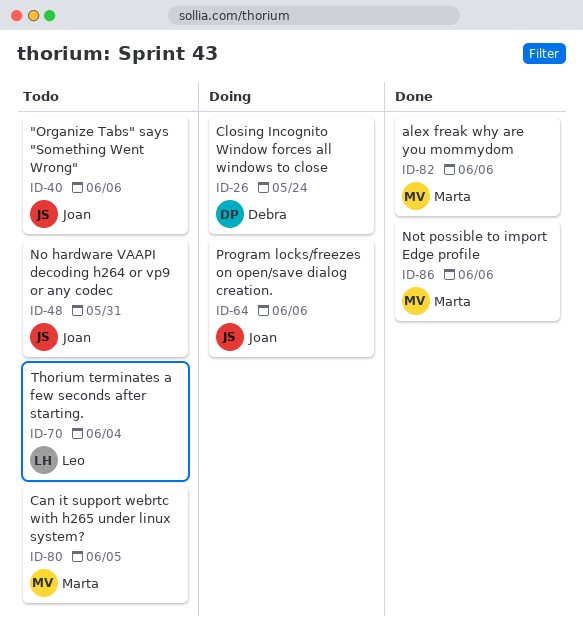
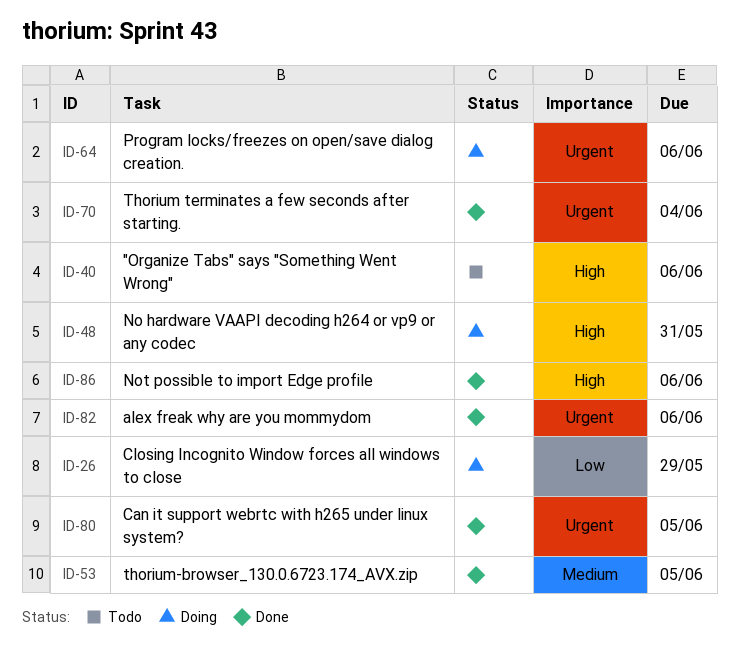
ID-26, due: May 24 -> May 29
ID-48, status: Todo -> Doing
ID-53: none -> present
ID-70, status: Todo -> Done
ID-80, status: Todo -> Done

